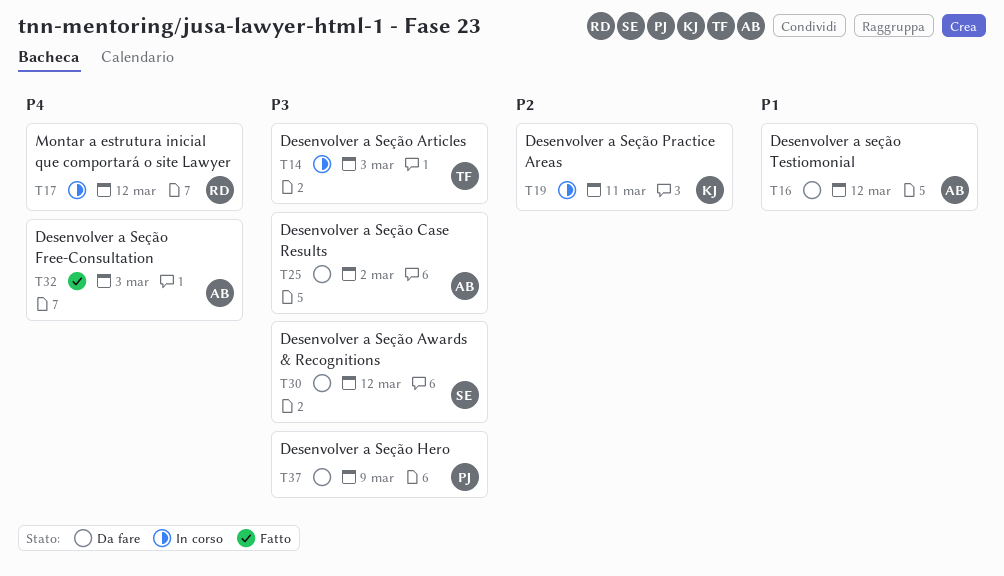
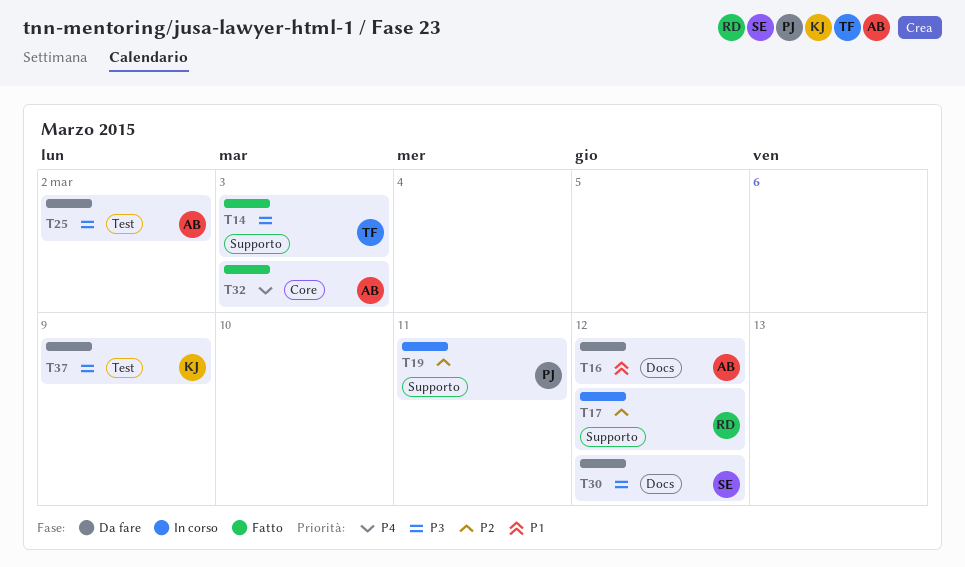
T14, status: In corso -> Fatto
T17, priority: P4 -> P2
T19, owner: KJ -> PJ
T37, owner: PJ -> KJ

